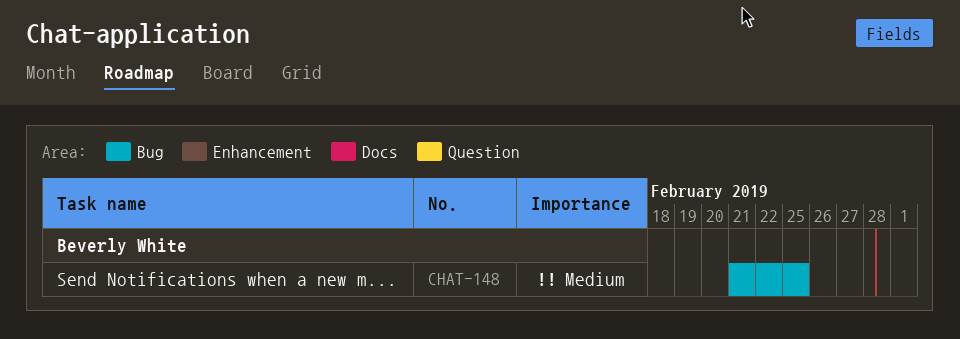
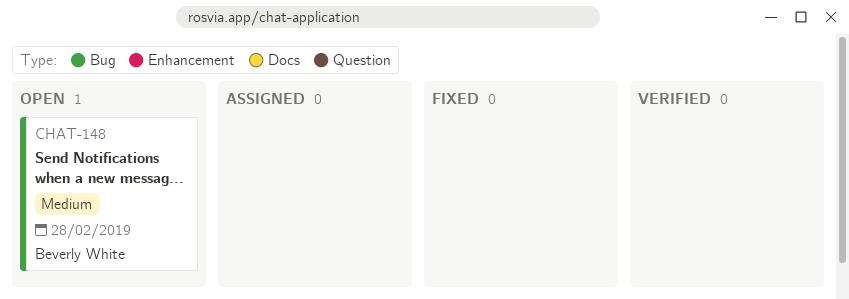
CHAT-148, due: Feb 25 -> Feb 28

